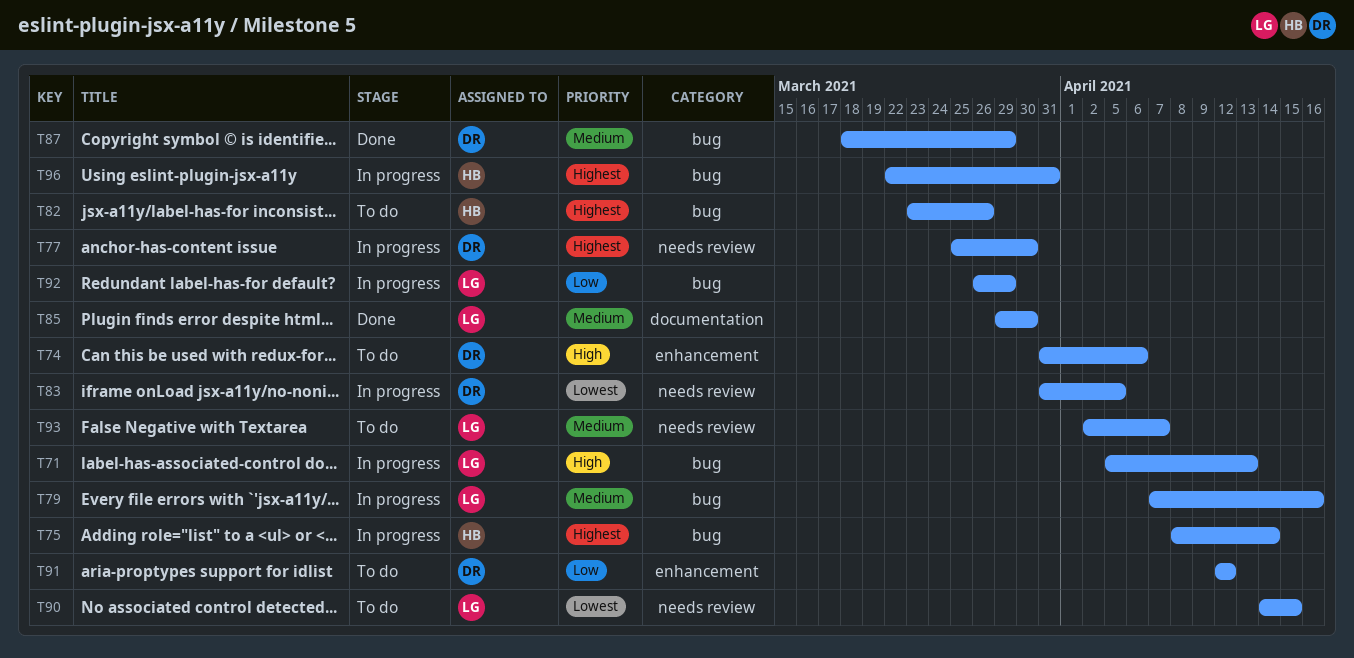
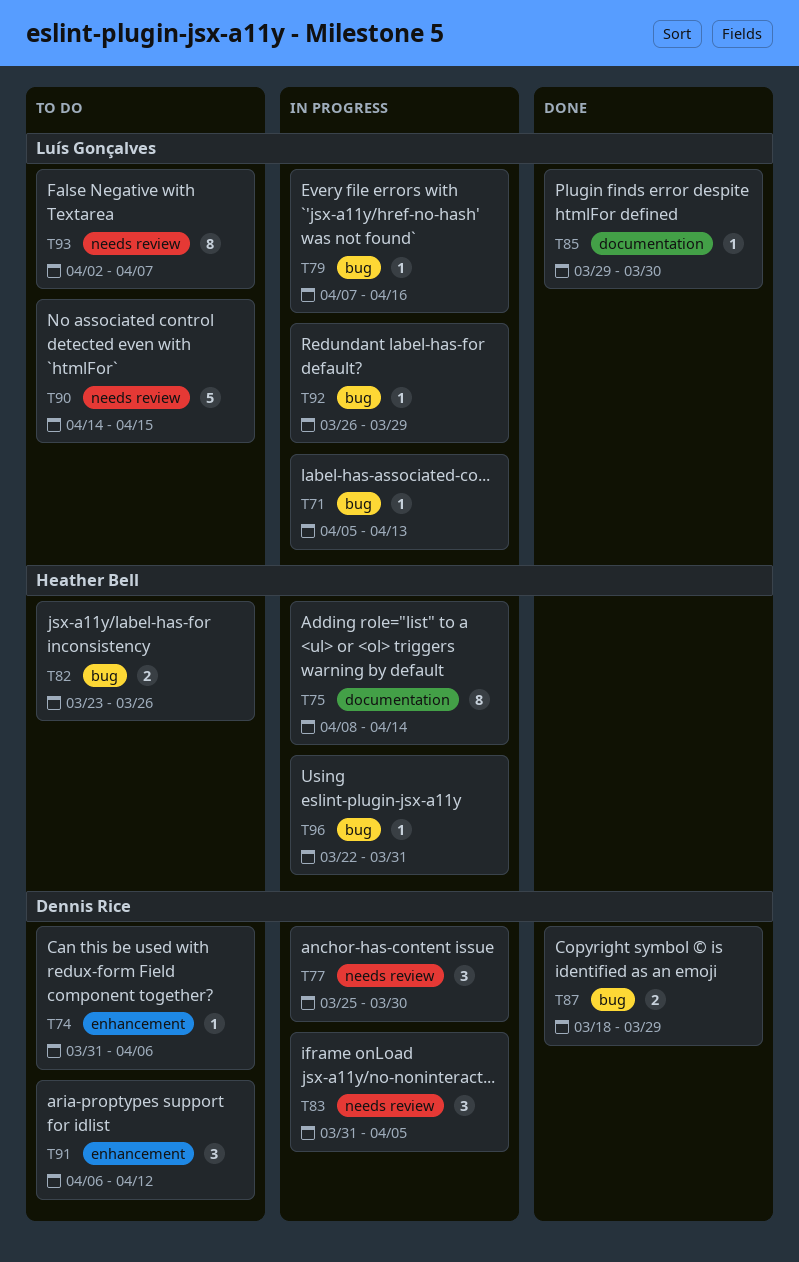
T75, label: bug -> documentation
T91, start: Apr 12 -> Apr 6

